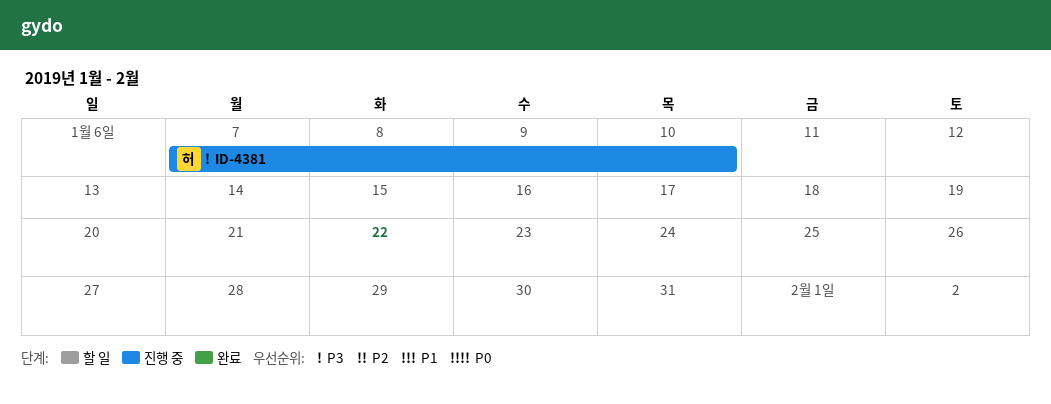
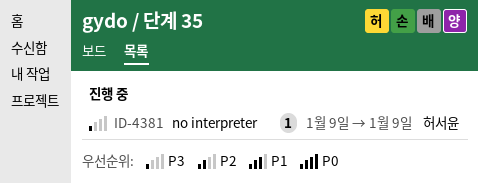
ID-4381, start: Jan 7 -> Jan 9
ID-4381, due: Jan 10 -> Jan 9

